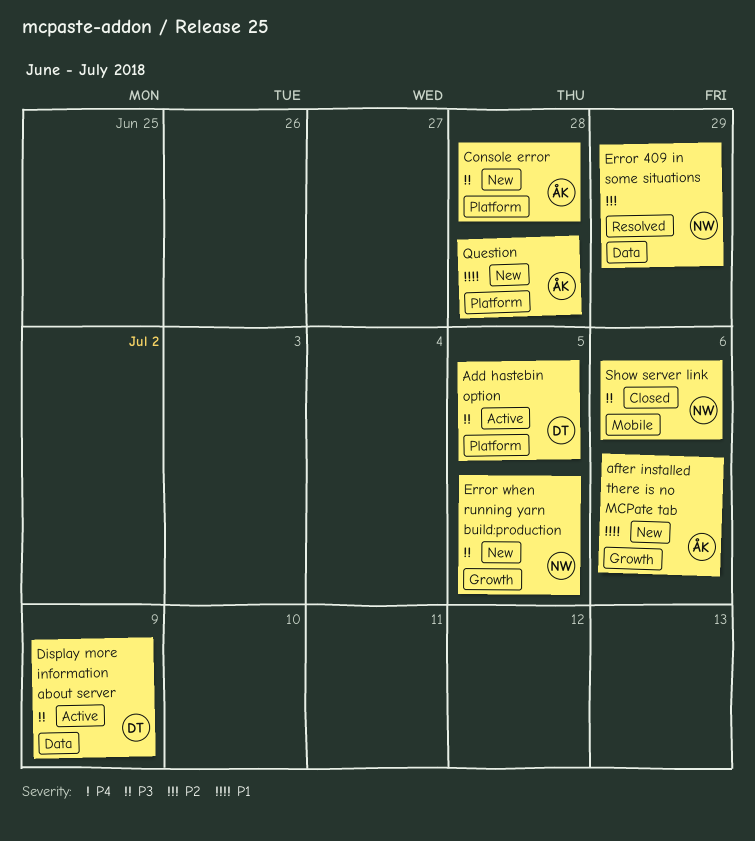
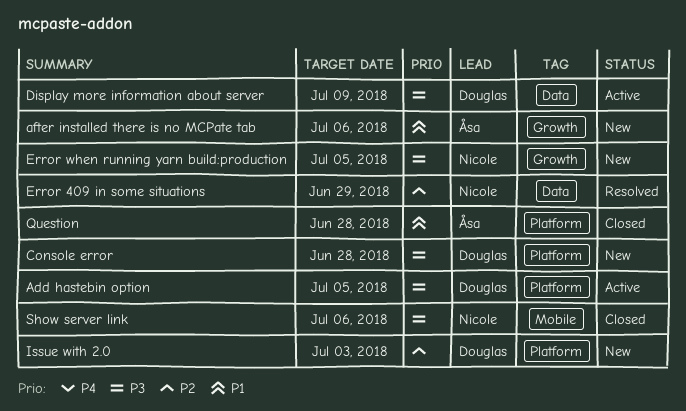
Console error, owner: Åsa -> Douglas
Issue with 2.0: none -> present
Question, status: New -> Closed

